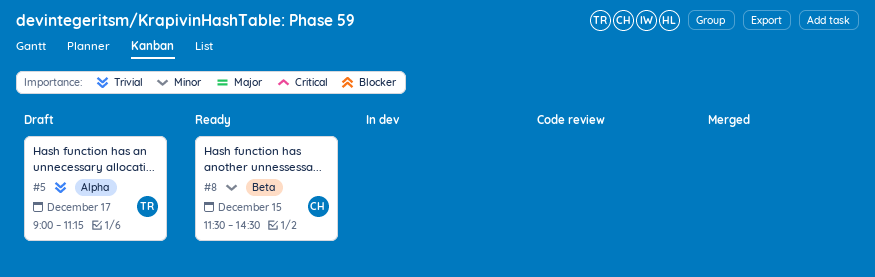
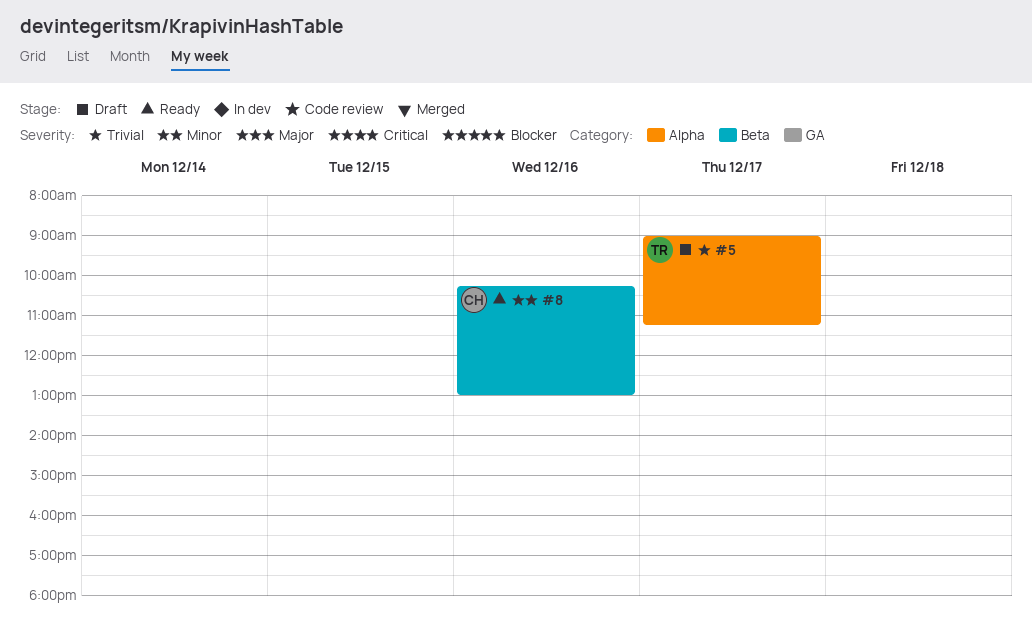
#8, day: Dec 15 -> Dec 16
#8, begins: 11:30 -> 10:15
#8, ends: 14:30 -> 13:00

